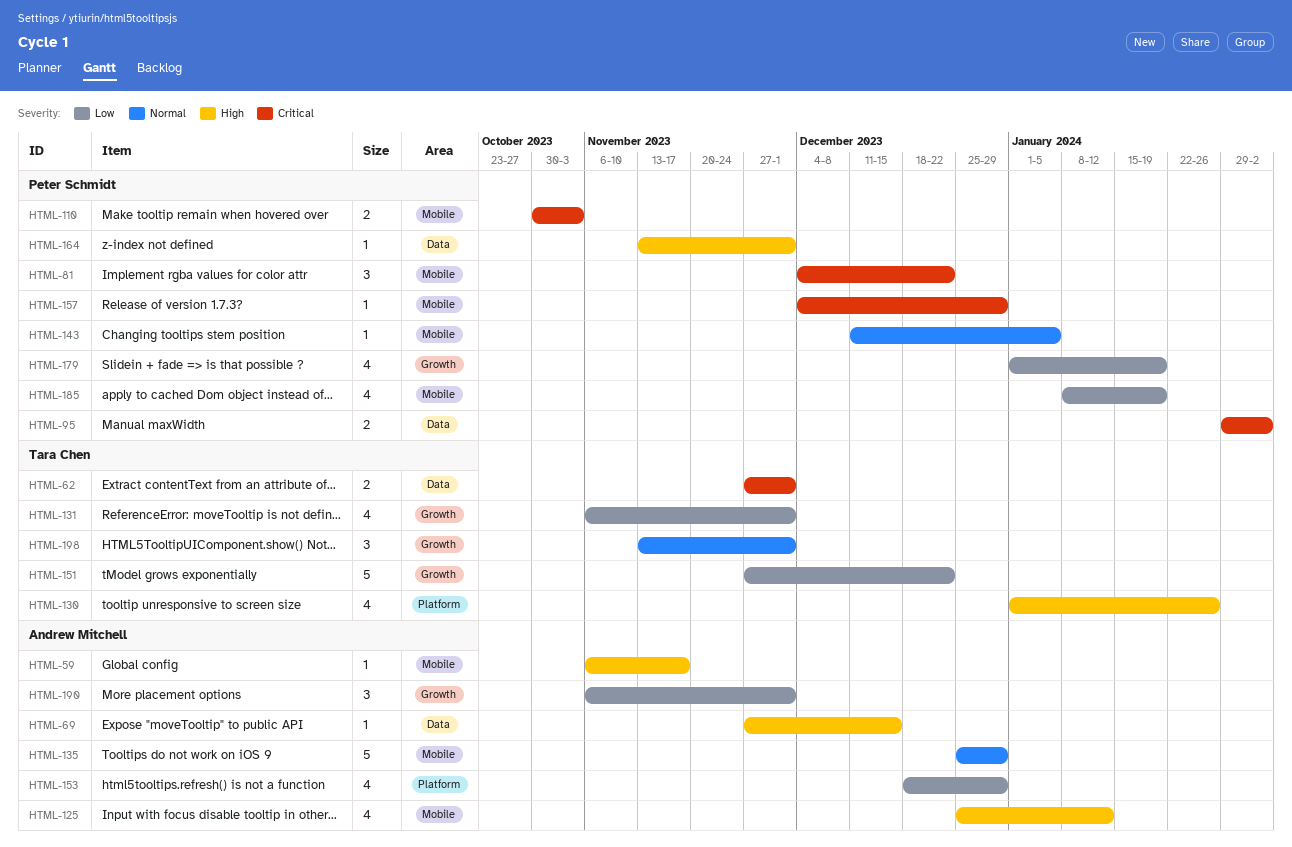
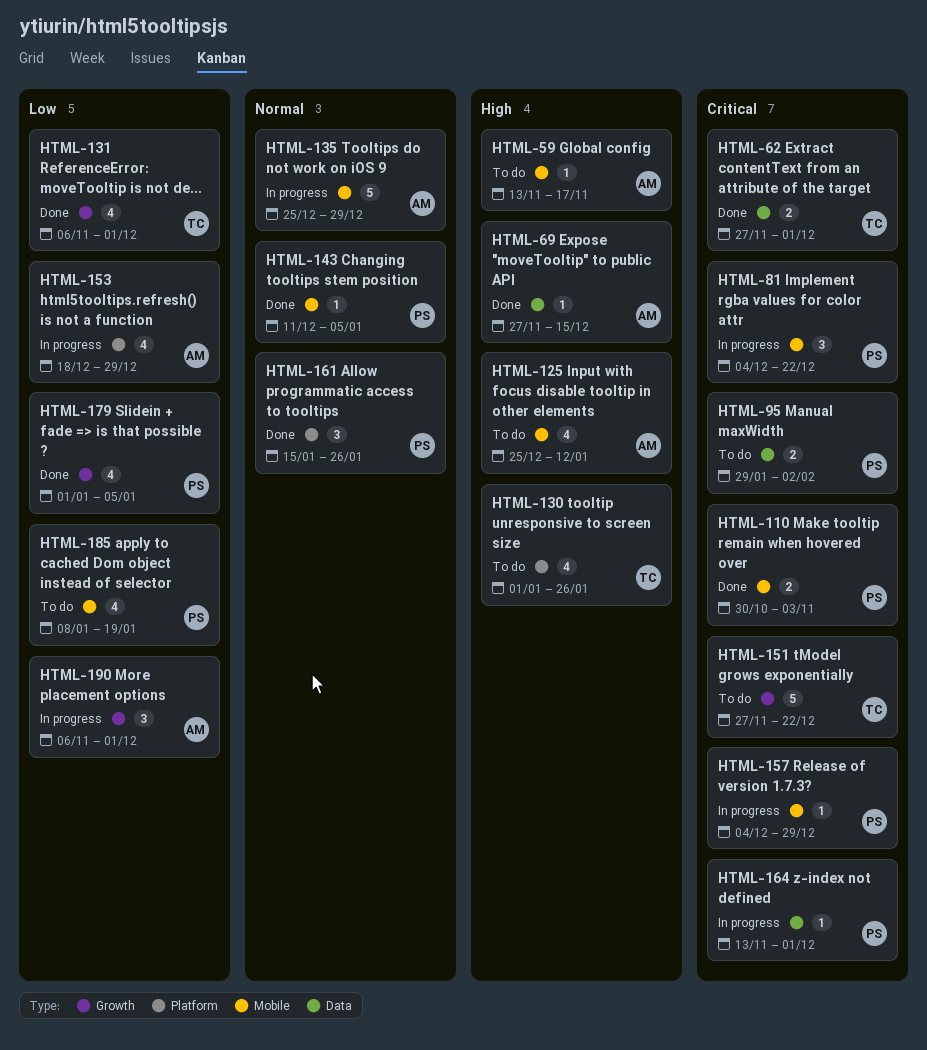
HTML-59, start: Nov 6 -> Nov 13
HTML-151, priority: Low -> Critical
HTML-161: none -> present
HTML-164, priority: High -> Critical
HTML-179, due: Jan 19 -> Jan 5
HTML-198: present -> none

